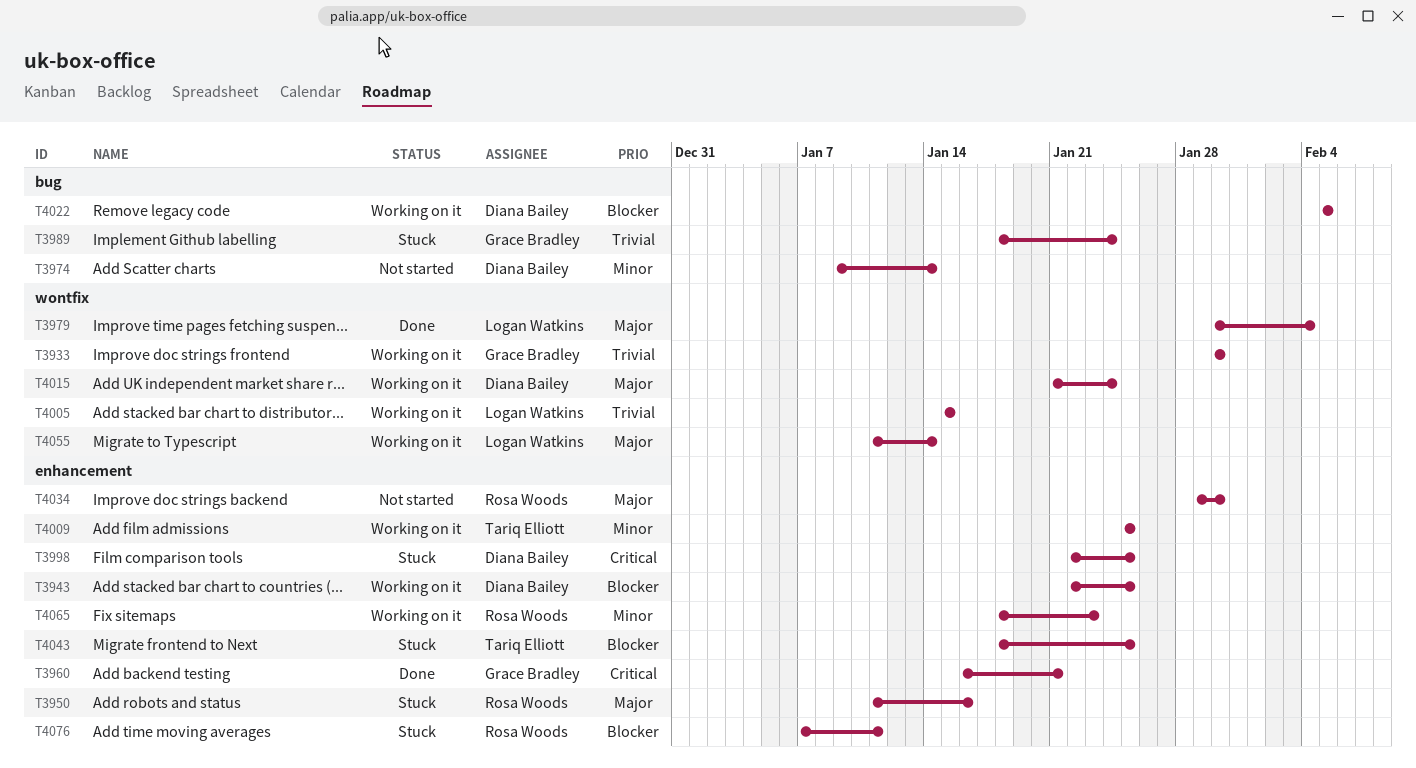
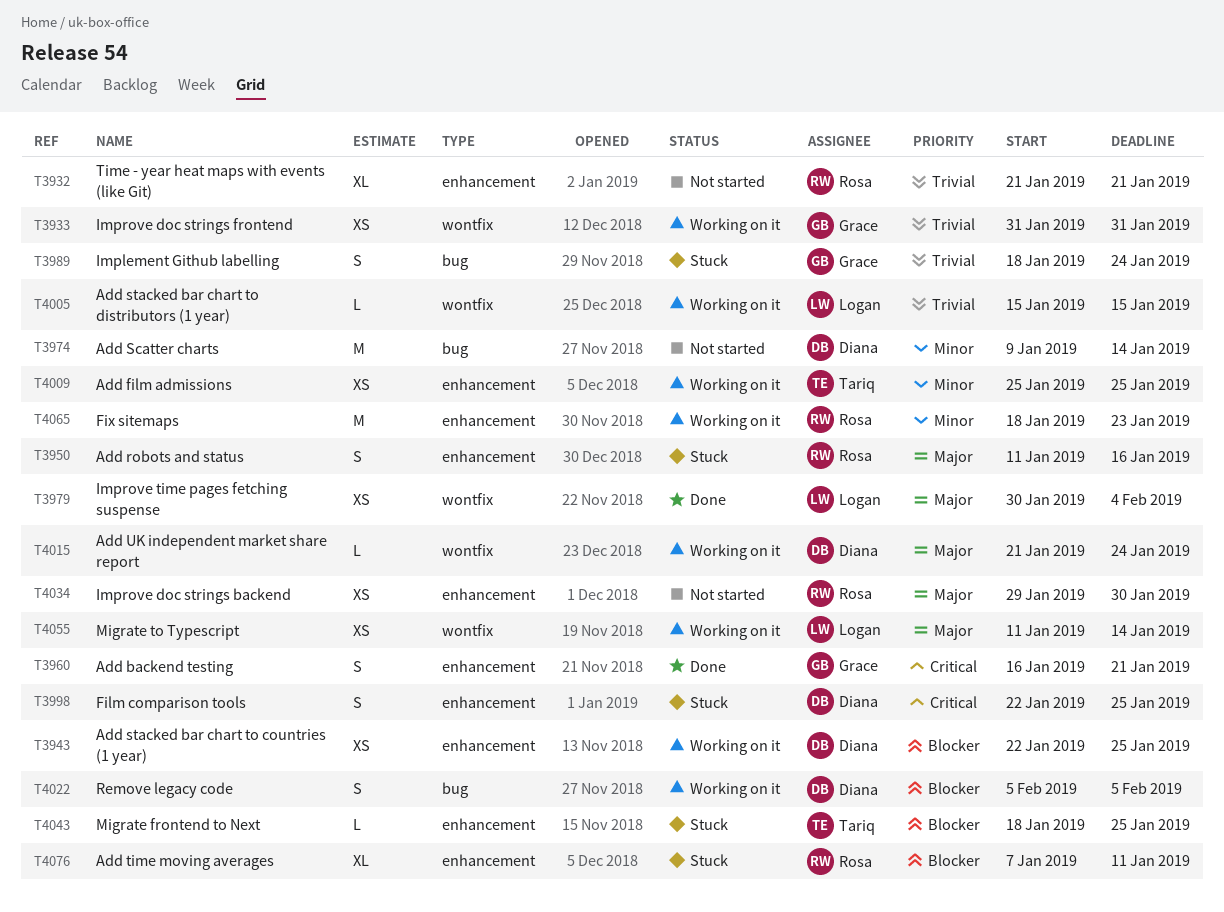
T3932: none -> present
T3933, start: Jan 30 -> Jan 31
T3933, due: Jan 30 -> Jan 31

